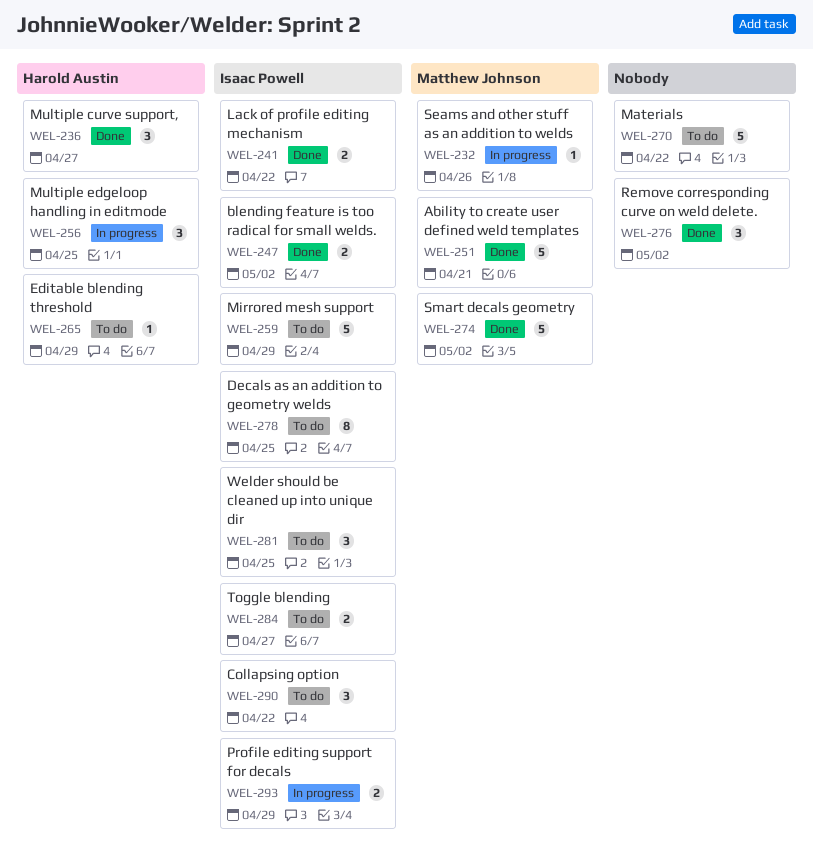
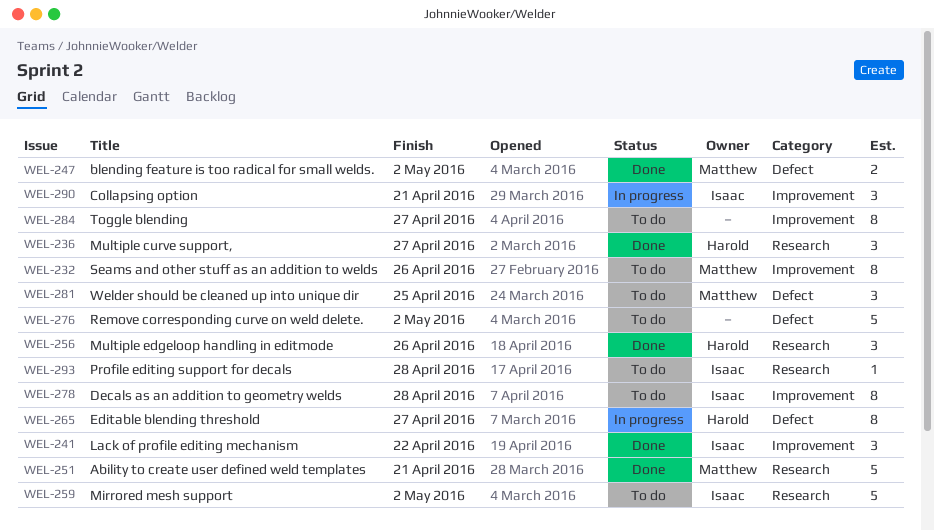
WEL-232, status: In progress -> To do
WEL-232, estimate: 1 -> 8
WEL-241, estimate: 2 -> 3
WEL-247, owner: Isaac Powell -> Matthew Johnson
WEL-256, status: In progress -> Done
WEL-256, due: Apr 25 -> Apr 26
WEL-259, due: Apr 29 -> May 2
WEL-265, status: To do -> In progress
WEL-265, estimate: 1 -> 8
WEL-265, due: Apr 29 -> Apr 27
WEL-270: present -> none
WEL-274: present -> none
WEL-276, status: Done -> To do
WEL-276, estimate: 3 -> 5
WEL-278, due: Apr 25 -> Apr 28
WEL-281, owner: Isaac Powell -> Matthew Johnson
WEL-284, owner: Isaac Powell -> none
WEL-284, estimate: 2 -> 8
WEL-290, status: To do -> In progress
WEL-290, due: Apr 22 -> Apr 21
WEL-293, status: In progress -> To do
WEL-293, estimate: 2 -> 1
WEL-293, due: Apr 29 -> Apr 28

